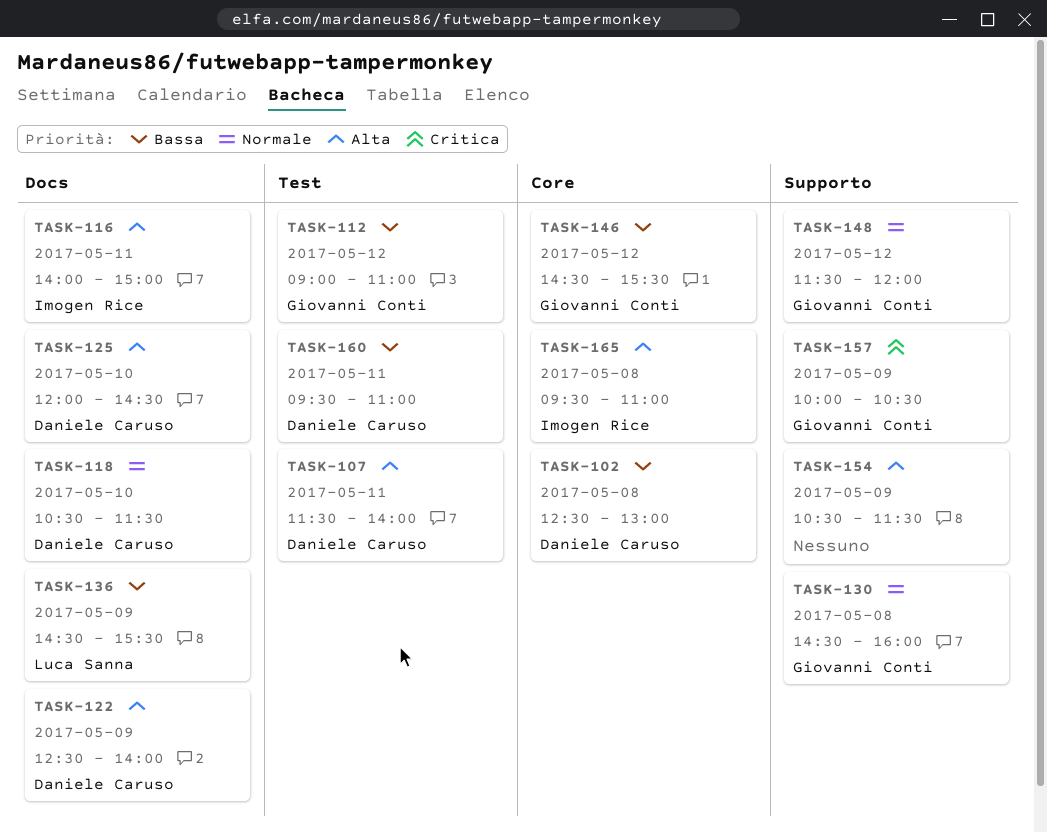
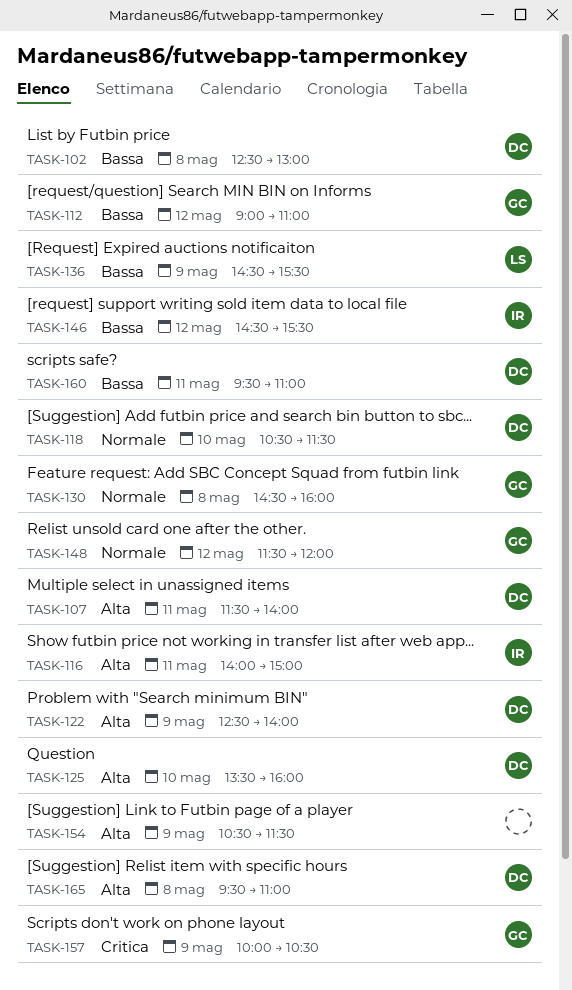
TASK-125, begins: 12:00 -> 13:30
TASK-125, ends: 14:30 -> 16:00
TASK-146, owner: Giovanni Conti -> Imogen Rice
TASK-165, owner: Imogen Rice -> Daniele Caruso

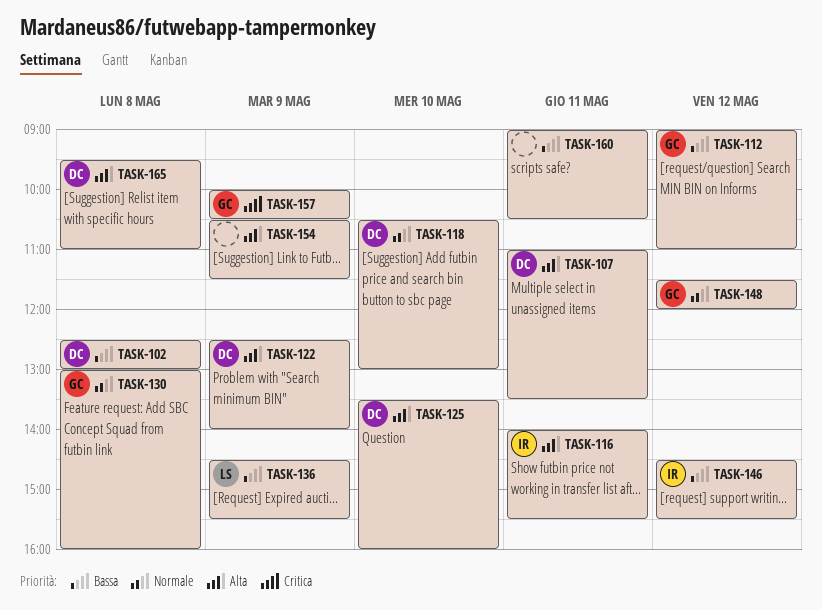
TASK-107, begins: 11:30 -> 11:00
TASK-107, ends: 14:00 -> 13:30
TASK-116, ends: 15:00 -> 15:30
TASK-118, ends: 11:30 -> 13:00
TASK-130, begins: 14:30 -> 13:00
TASK-160, owner: DC -> none
TASK-160, begins: 09:30 -> 09:00
TASK-160, ends: 11:00 -> 10:30

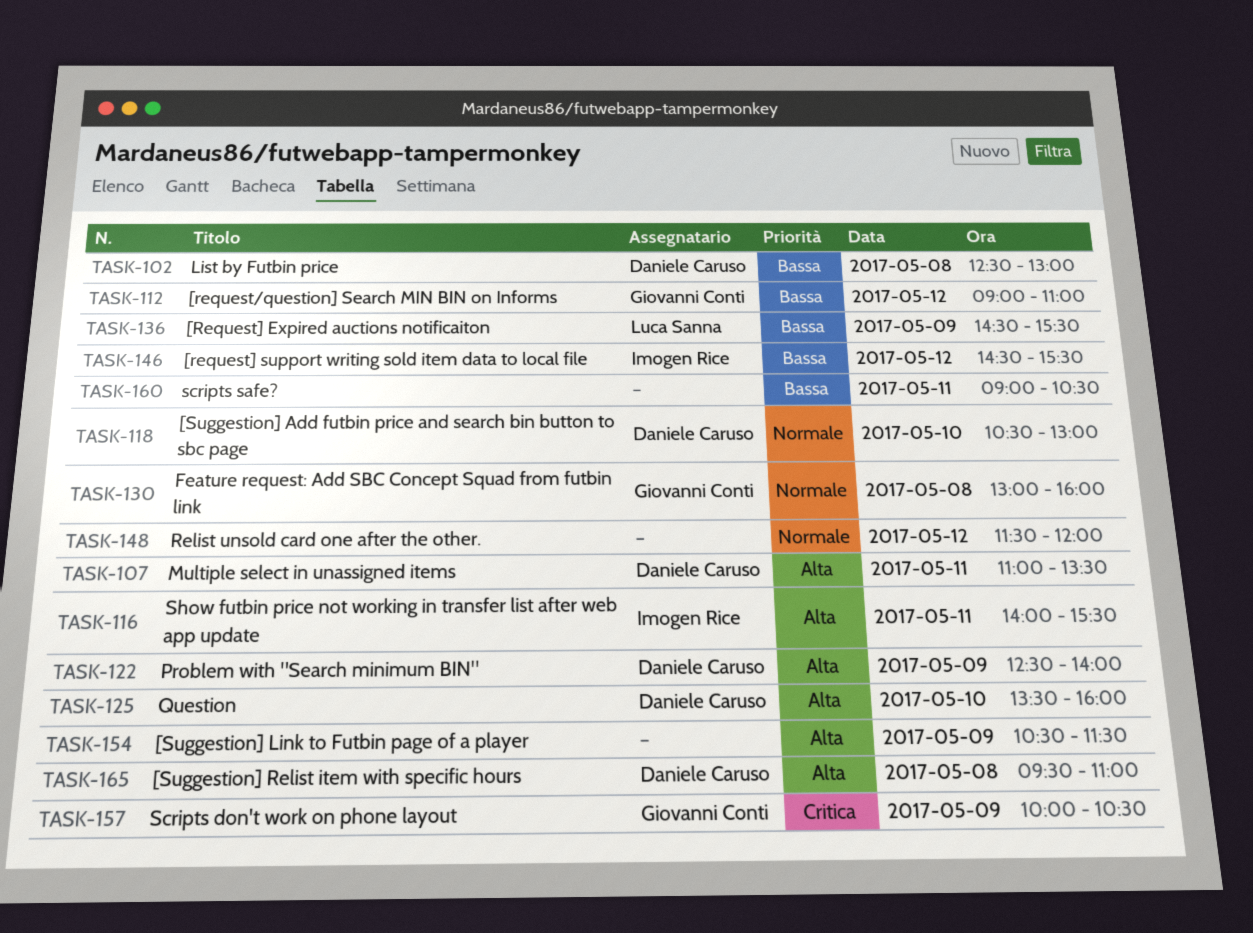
TASK-148, owner: Giovanni Conti -> none

